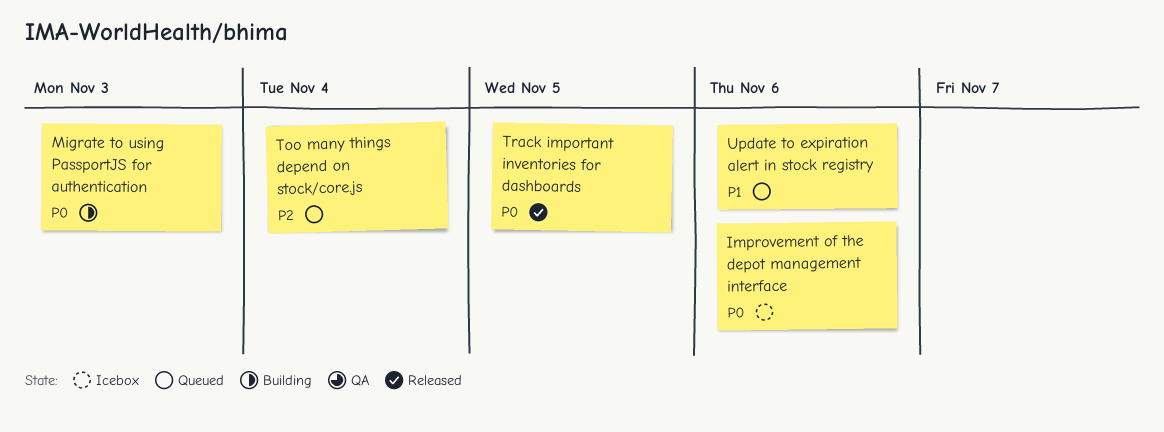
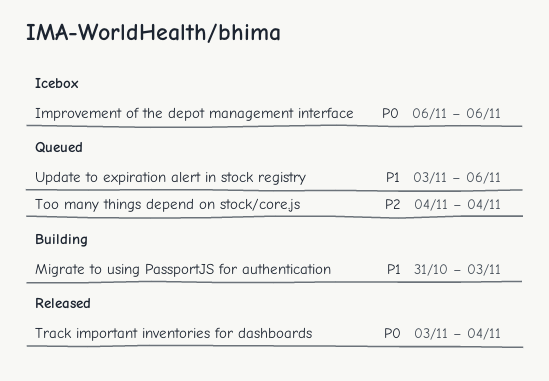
Migrate to using PassportJS for authentication, priority: P0 -> P1
Track important inventories for dashboards, due: Nov 5 -> Nov 4

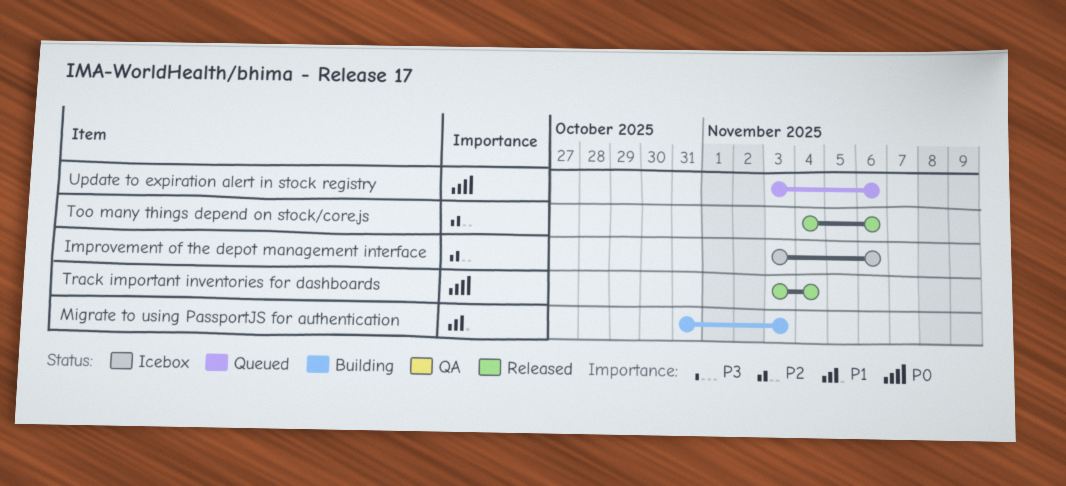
Improvement of the depot management interface, priority: P0 -> P2
Improvement of the depot management interface, start: Nov 6 -> Nov 3
Too many things depend on stock/core.js, status: Queued -> Released
Too many things depend on stock/core.js, due: Nov 4 -> Nov 6
Update to expiration alert in stock registry, priority: P1 -> P0

